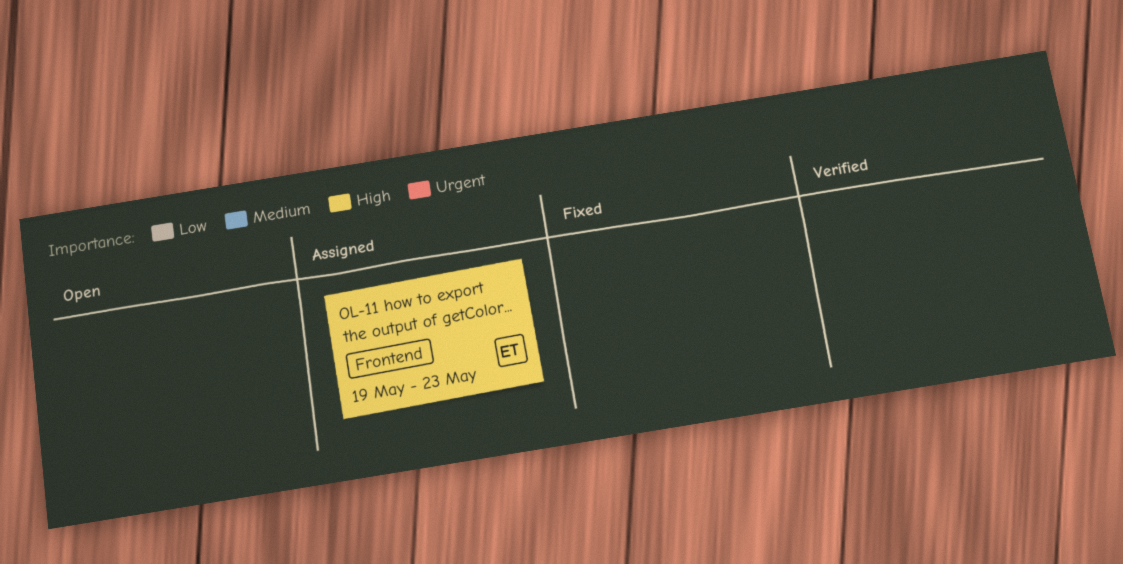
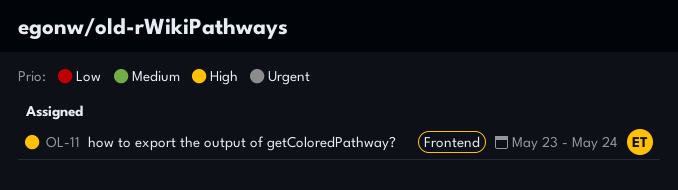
OL-11, start: May 19 -> May 23
OL-11, due: May 23 -> May 24

